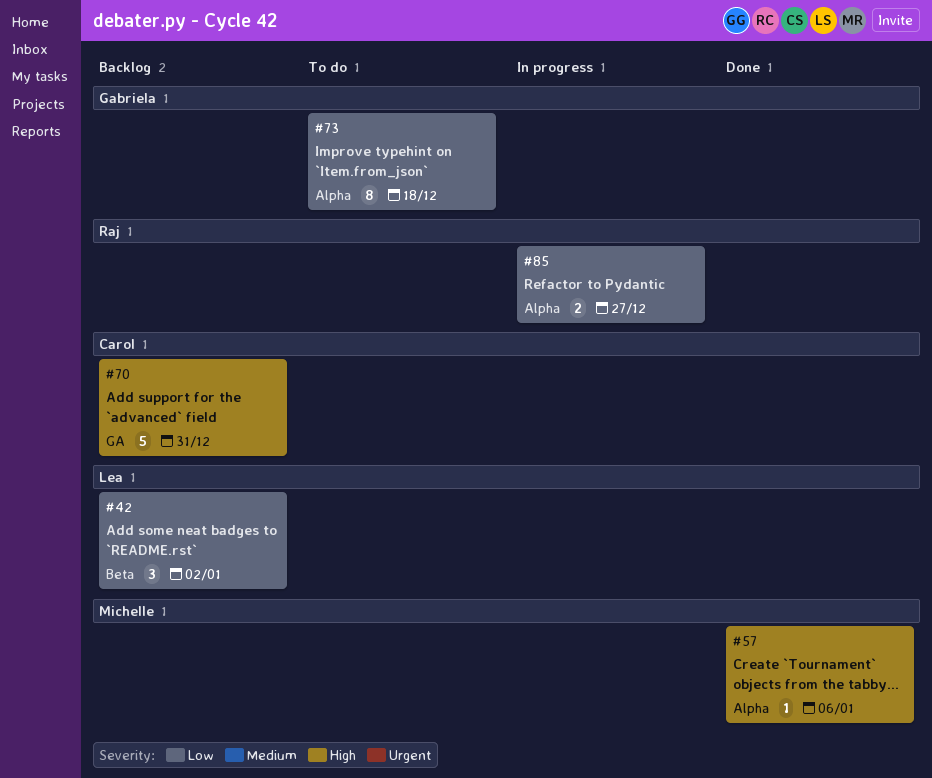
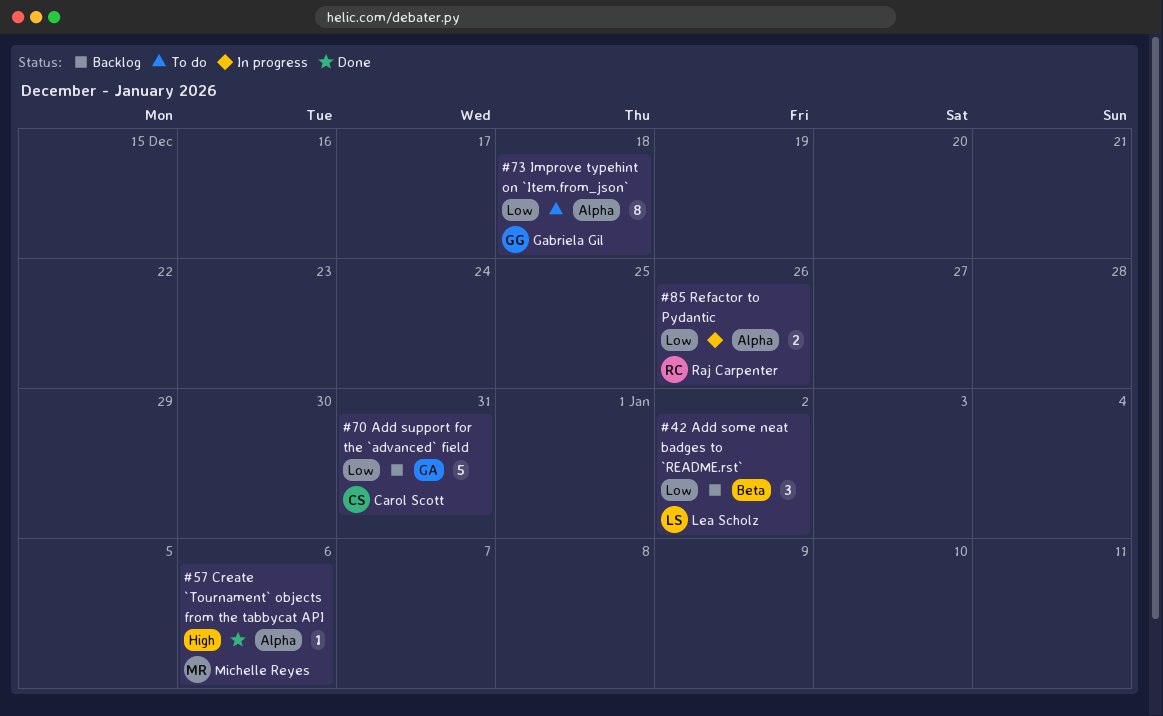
#70, priority: High -> Low
#85, due: Dec 27 -> Dec 26

